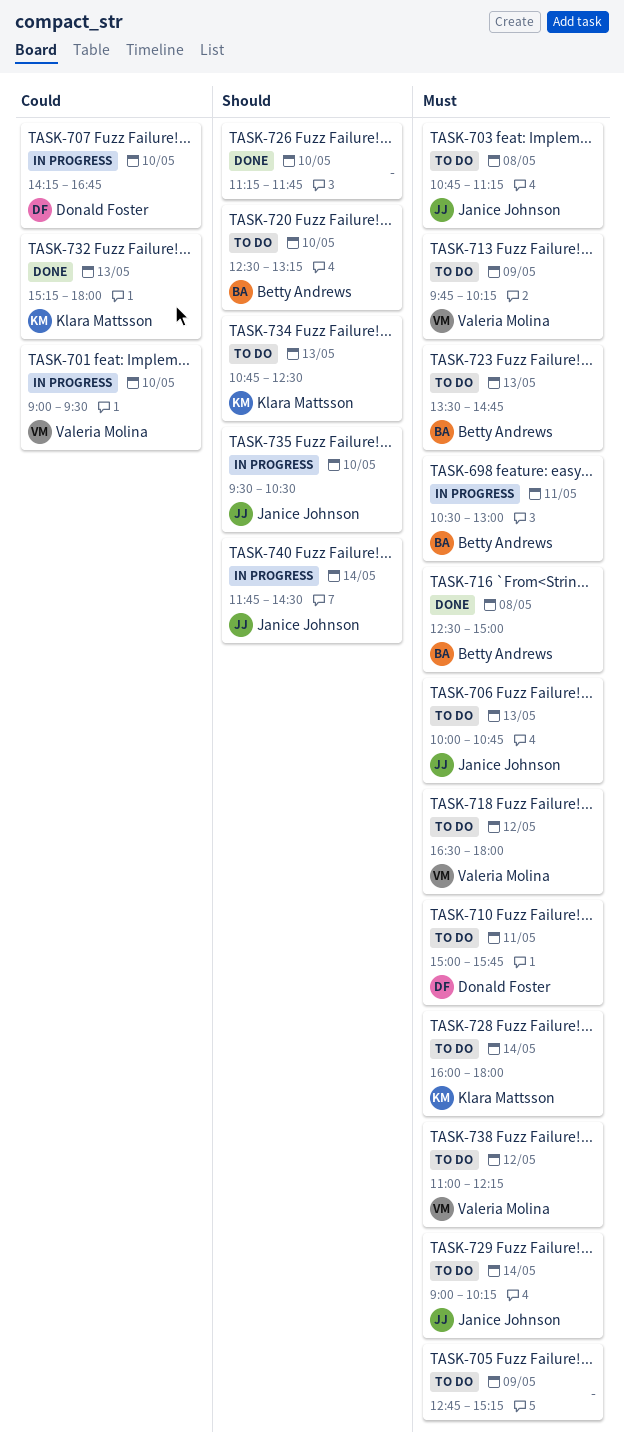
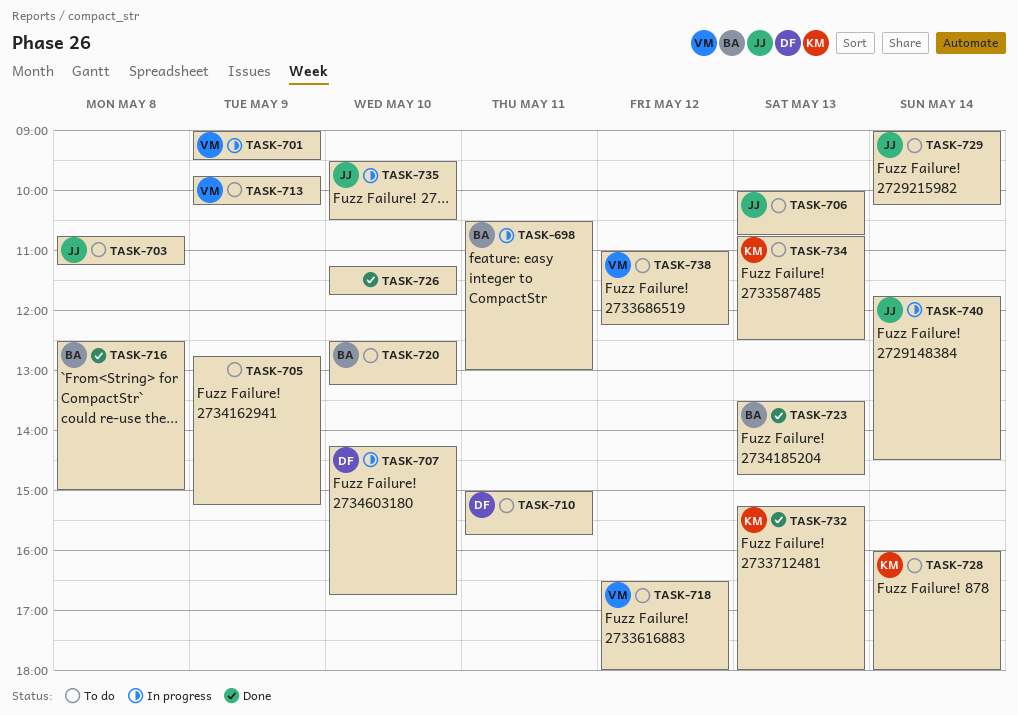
TASK-701, day: May 10 -> May 9
TASK-723, status: To do -> Done

